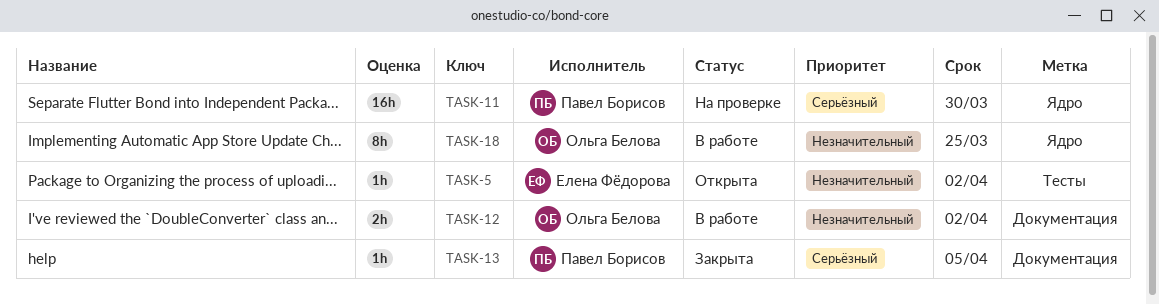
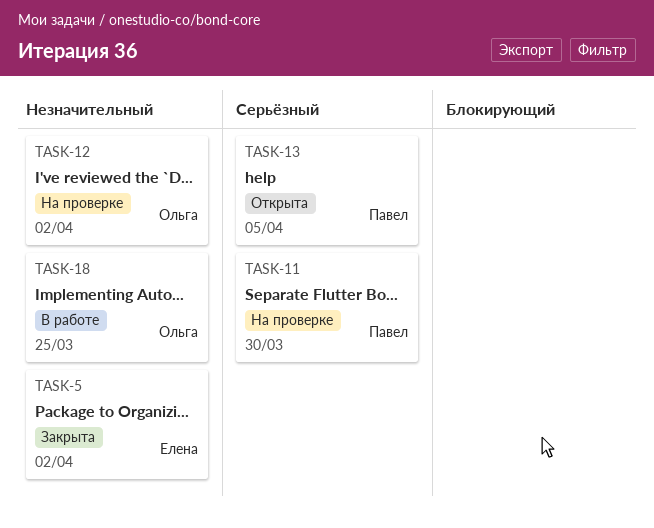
TASK-5, status: Открыта -> Закрыта
TASK-12, status: В работе -> На проверке
TASK-13, status: Закрыта -> Открыта

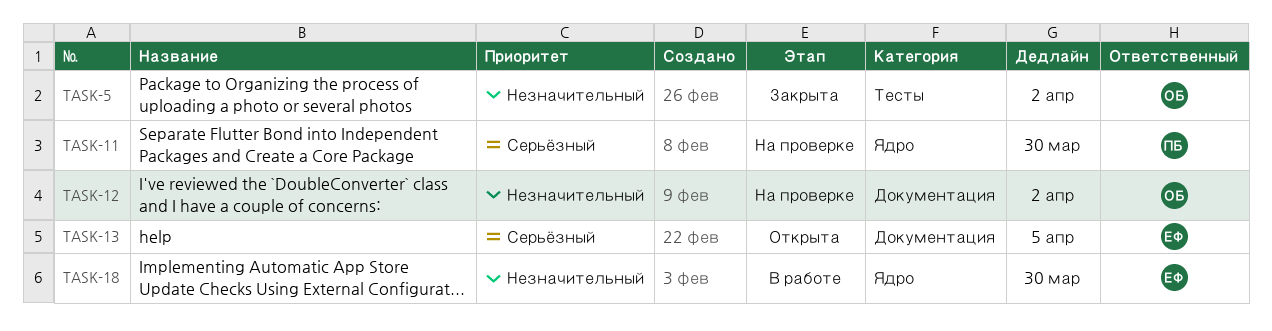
TASK-5, owner: Елена -> Ольга
TASK-13, owner: Павел -> Елена
TASK-18, owner: Ольга -> Елена
TASK-18, due: Mar 25 -> Mar 30

